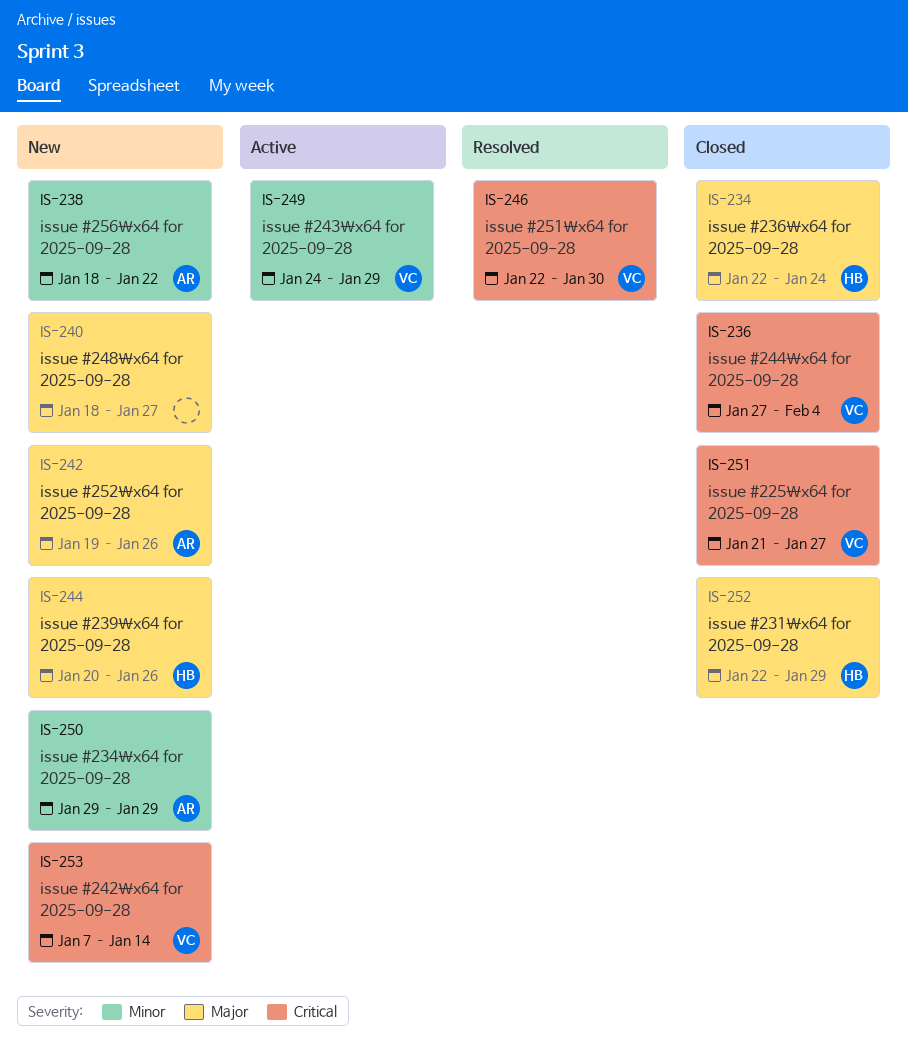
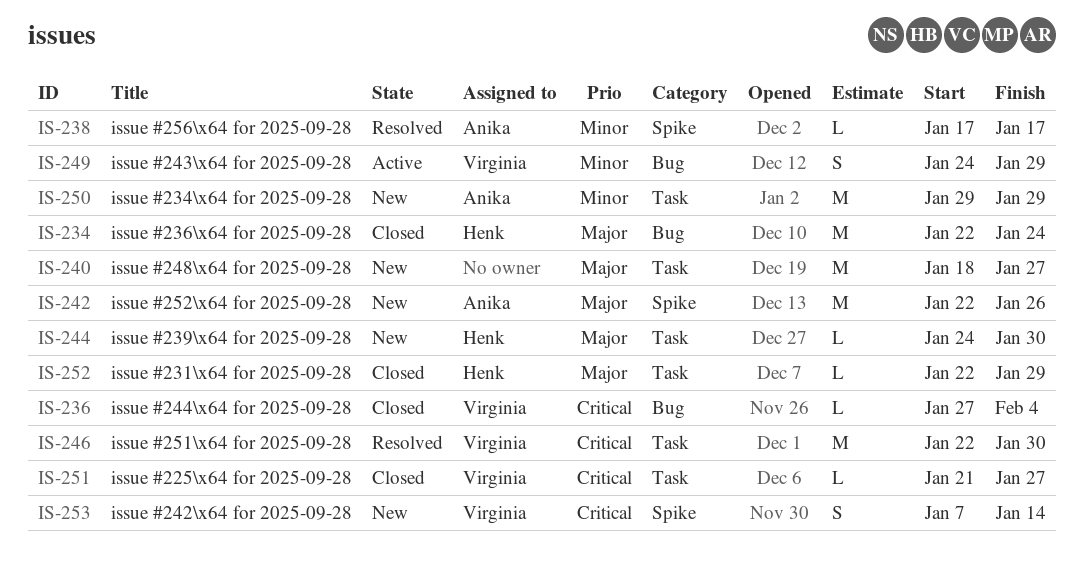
IS-238, status: New -> Resolved
IS-238, start: Jan 18 -> Jan 17
IS-238, due: Jan 22 -> Jan 17
IS-242, start: Jan 19 -> Jan 22
IS-244, start: Jan 20 -> Jan 24
IS-244, due: Jan 26 -> Jan 30

